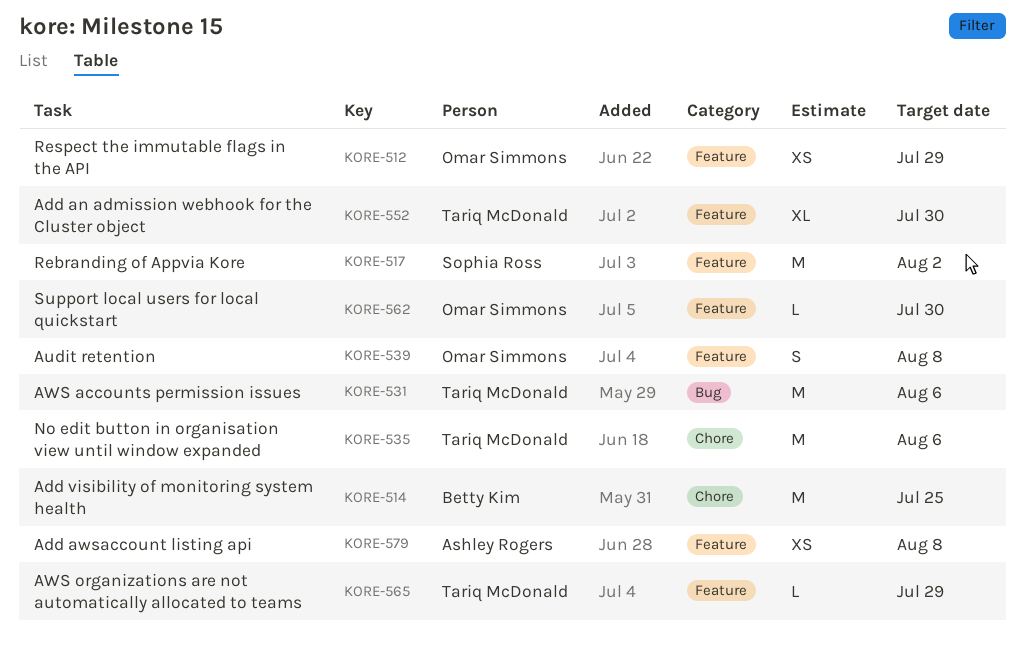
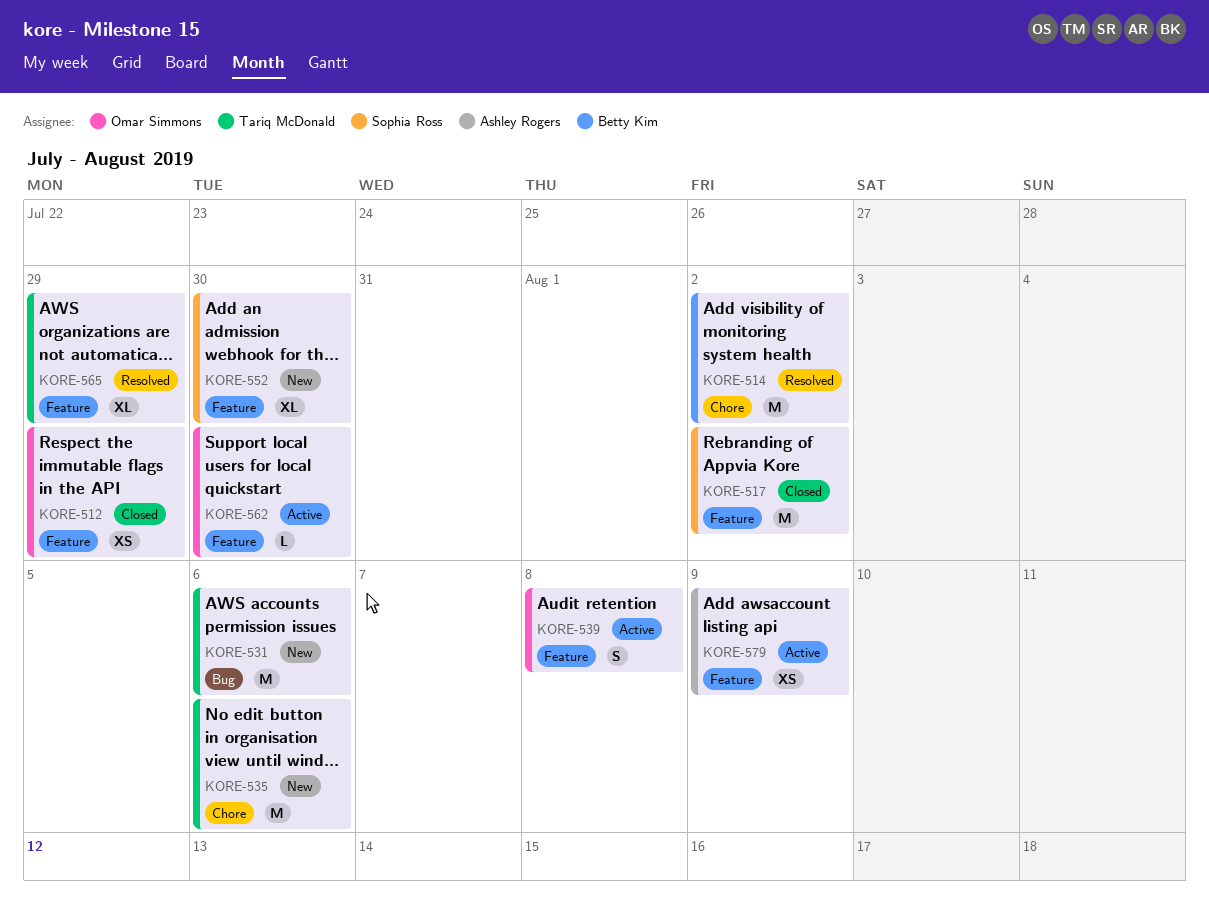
KORE-514, due: Jul 25 -> Aug 2
KORE-552, owner: Tariq McDonald -> Sophia Ross
KORE-565, estimate: L -> XL
KORE-579, due: Aug 8 -> Aug 9

